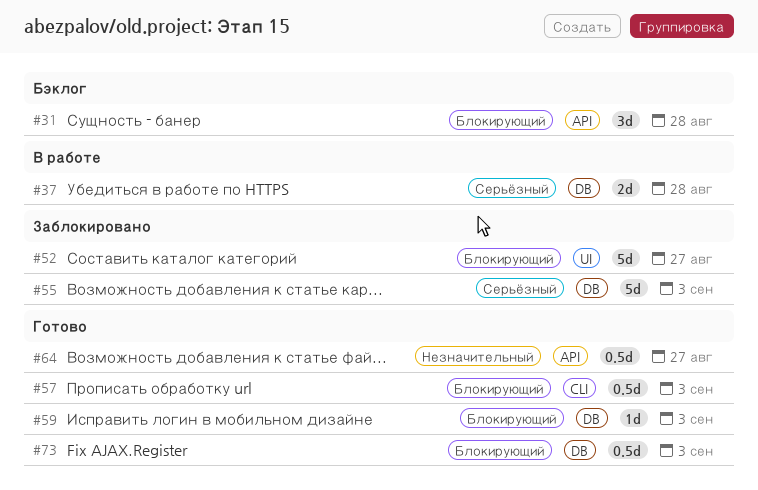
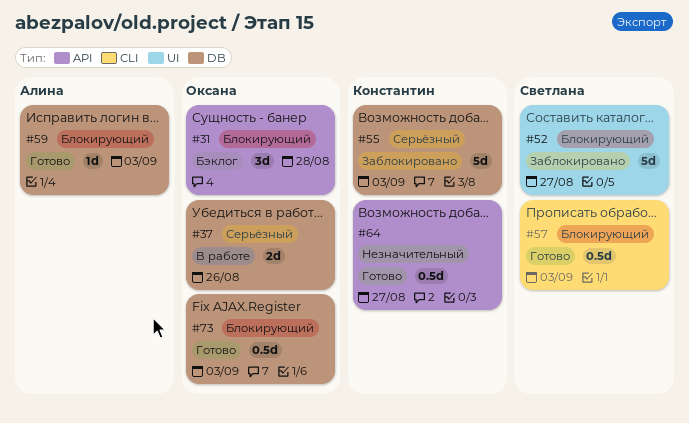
#37, due: Aug 28 -> Aug 26

